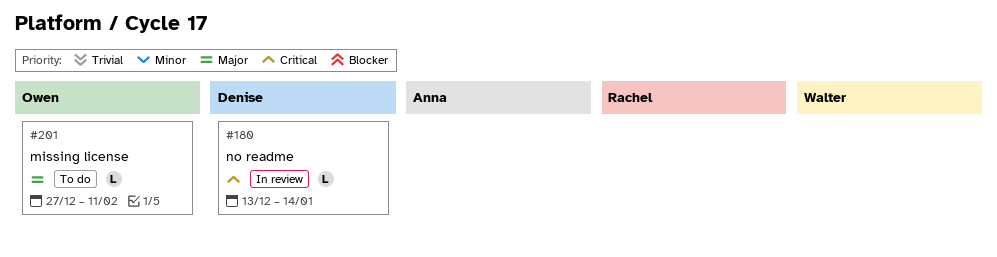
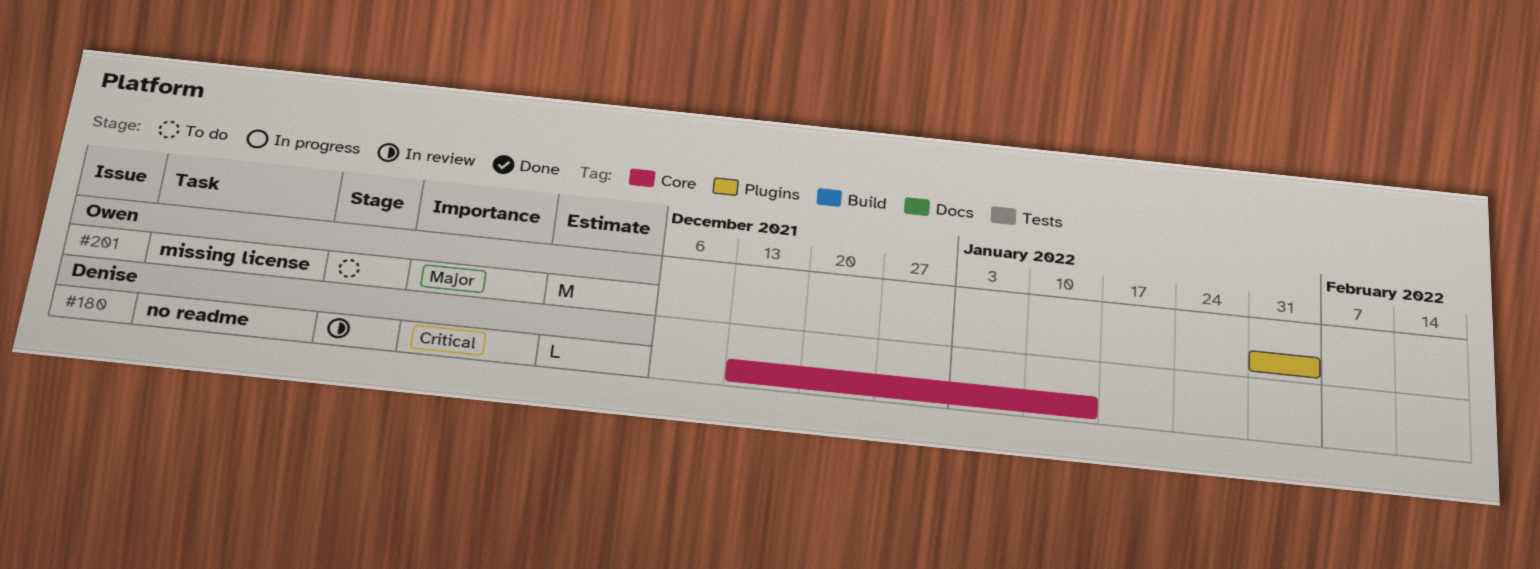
#201, estimate: L -> M
#201, start: Dec 27 -> Jan 31
#201, due: Feb 11 -> Feb 4

